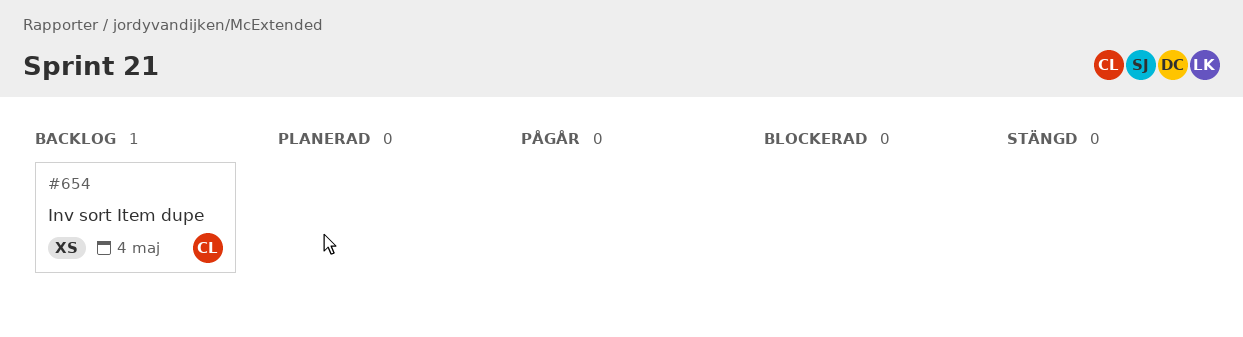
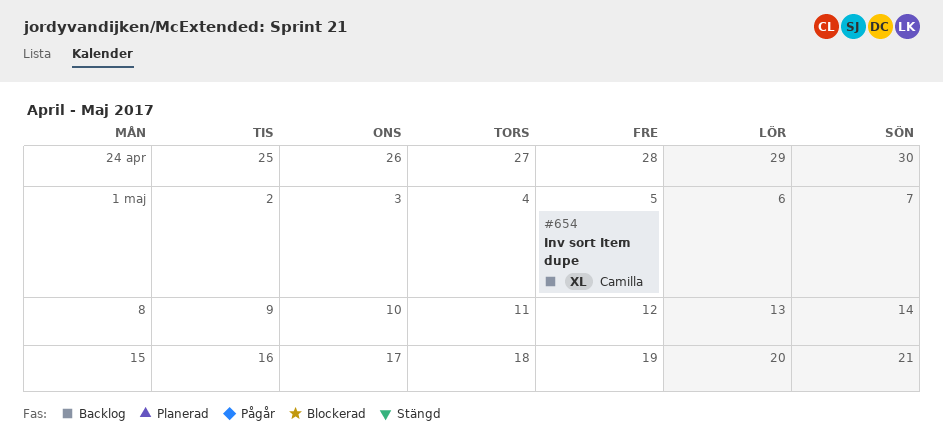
#654, estimate: XS -> XL
#654, due: May 4 -> May 5

